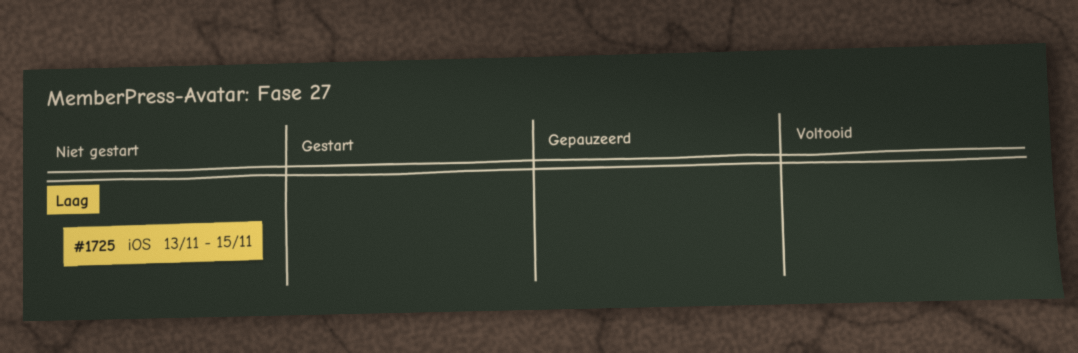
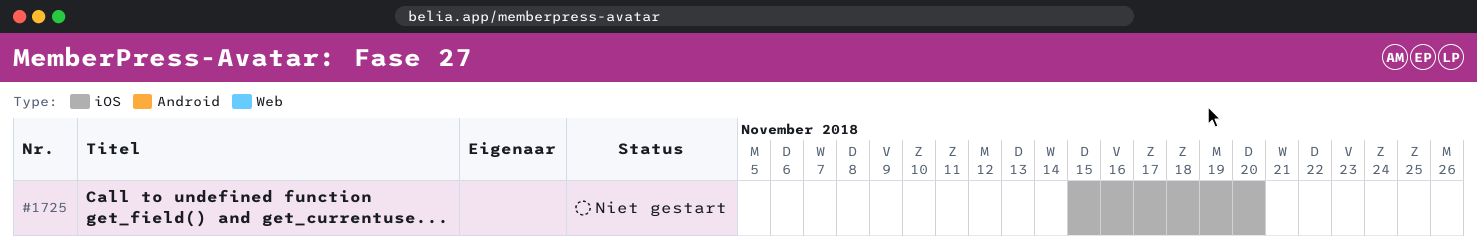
#1725, start: Nov 13 -> Nov 15
#1725, due: Nov 15 -> Nov 20

